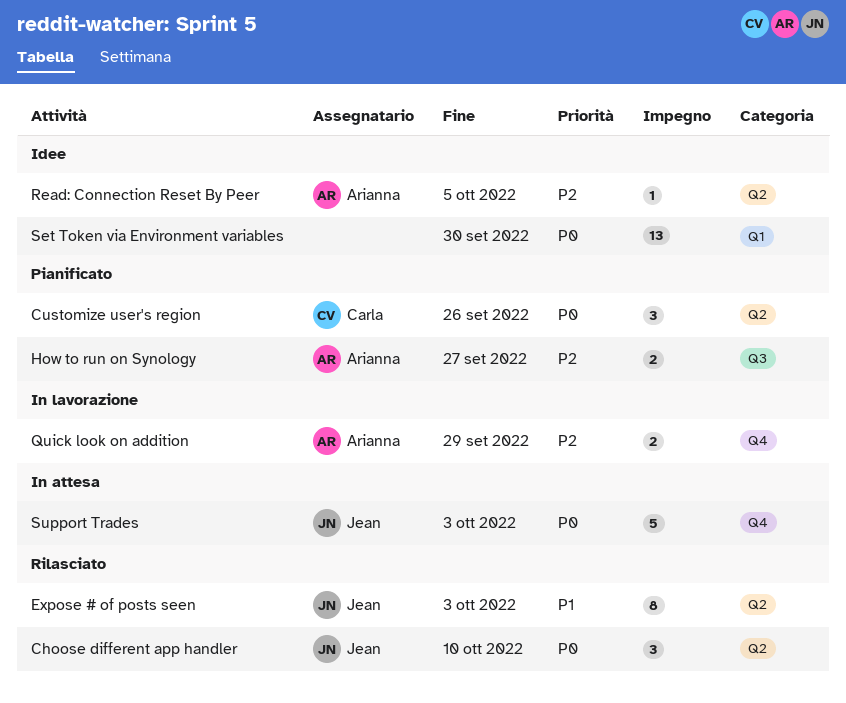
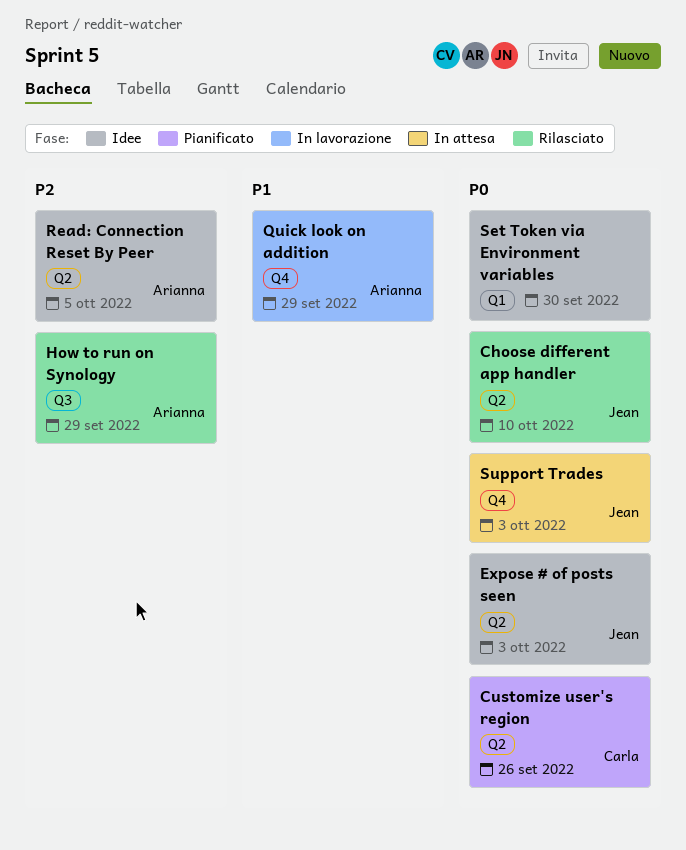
Expose # of posts seen, status: Rilasciato -> Idee
Expose # of posts seen, priority: P1 -> P0
How to run on Synology, status: Pianificato -> Rilasciato
How to run on Synology, due: Sep 27 -> Sep 29
Quick look on addition, priority: P2 -> P1

